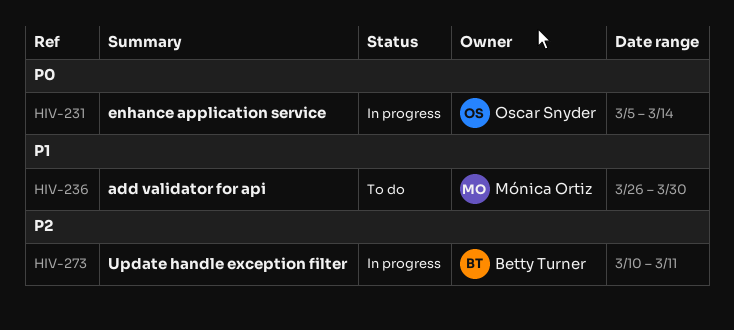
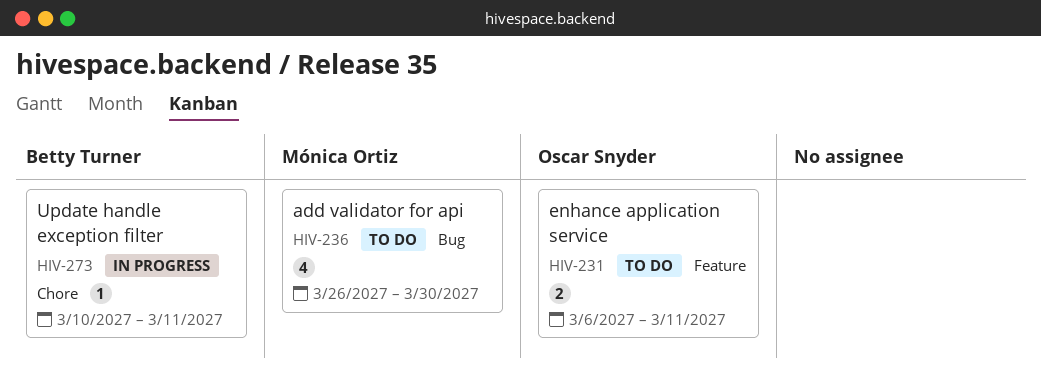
HIV-231, status: In progress -> To do
HIV-231, start: Mar 5 -> Mar 6
HIV-231, due: Mar 14 -> Mar 11

